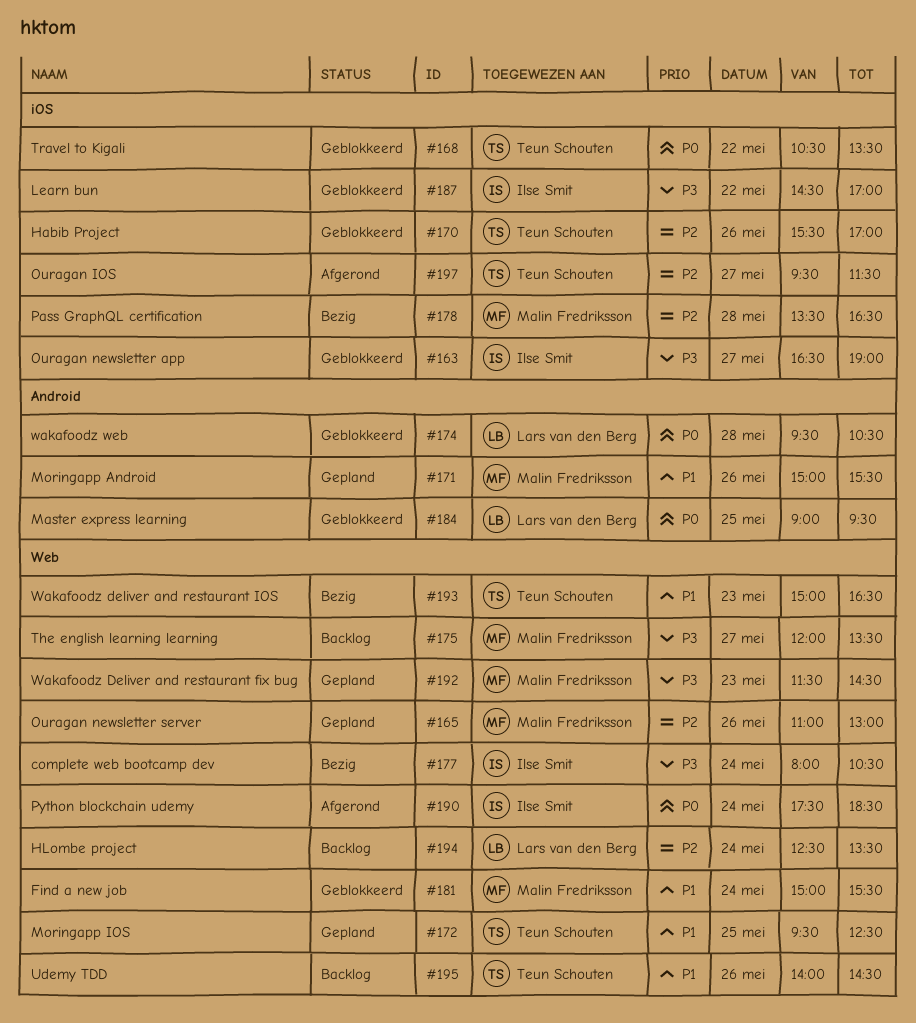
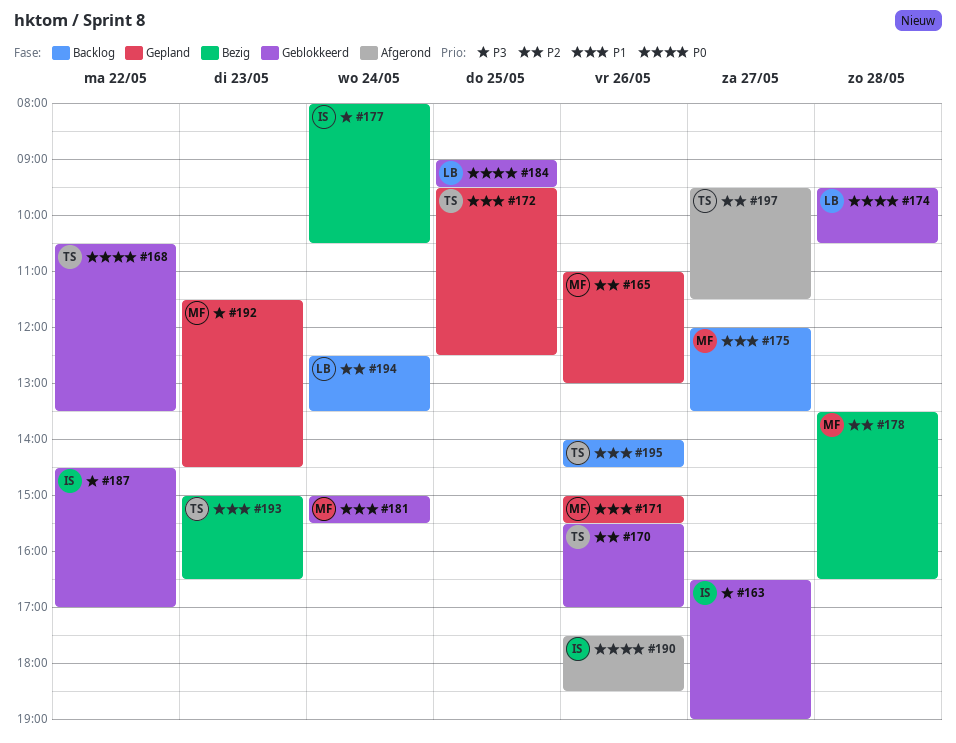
#175, priority: P3 -> P1
#190, day: May 24 -> May 26

